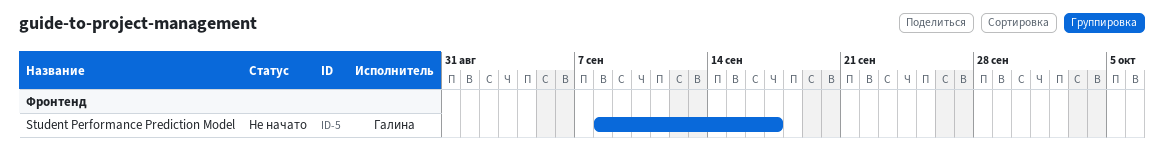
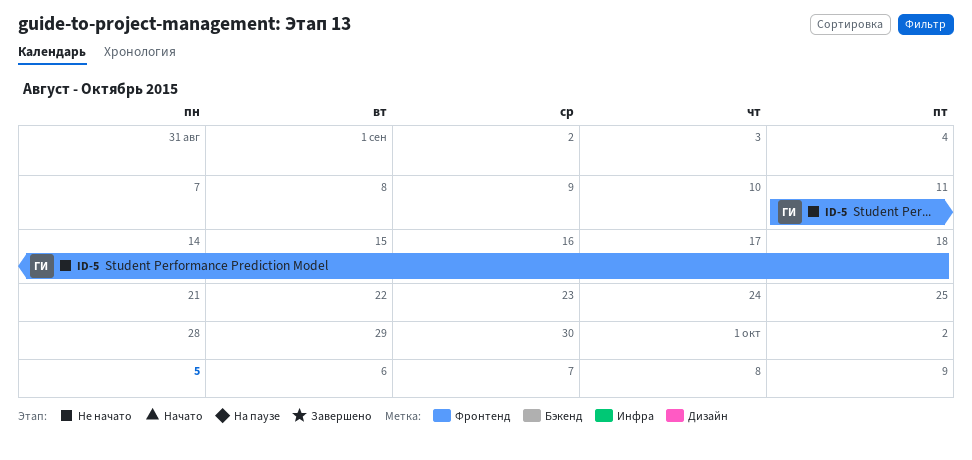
ID-5, start: Sep 8 -> Sep 11
ID-5, due: Sep 17 -> Sep 18

